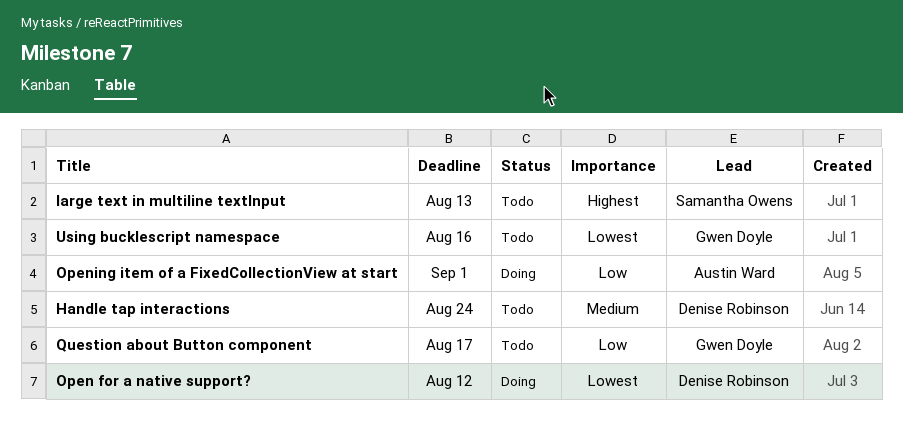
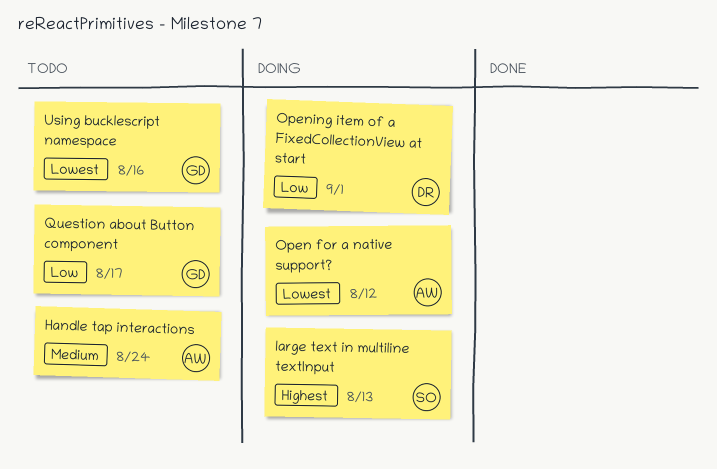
Handle tap interactions, owner: Denise Robinson -> Austin Ward
large text in multiline textInput, status: Todo -> Doing
Open for a native support?, owner: Denise Robinson -> Austin Ward
Opening item of a FixedCollectionView at start, owner: Austin Ward -> Denise Robinson

